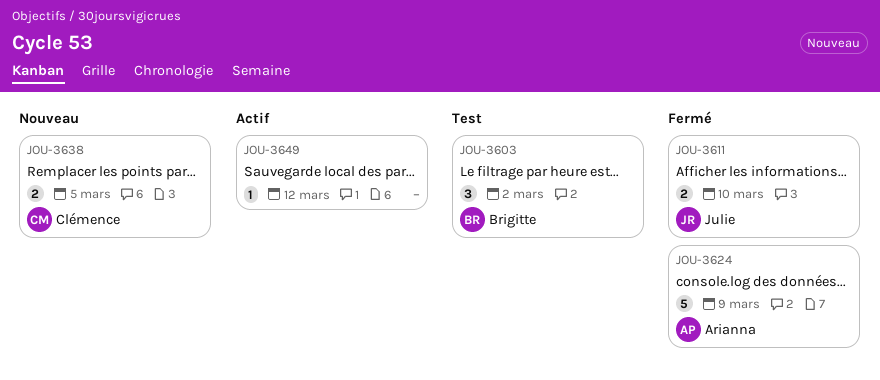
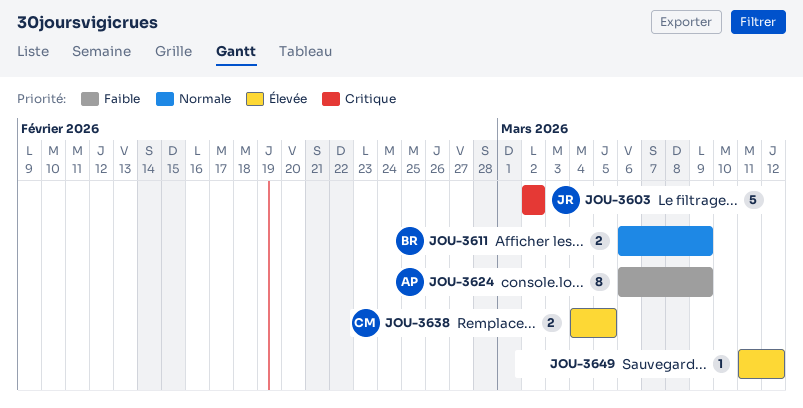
JOU-3603, owner: Brigitte -> Julie
JOU-3603, estimate: 3 -> 5
JOU-3611, owner: Julie -> Brigitte
JOU-3611, due: Mar 10 -> Mar 9
JOU-3624, estimate: 5 -> 8

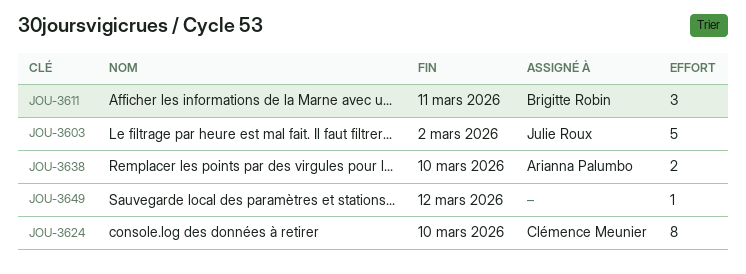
JOU-3611, estimate: 2 -> 3
JOU-3611, due: Mar 9 -> Mar 11
JOU-3624, owner: Arianna Palumbo -> Clémence Meunier
JOU-3624, due: Mar 9 -> Mar 10
JOU-3638, owner: Clémence Meunier -> Arianna Palumbo
JOU-3638, due: Mar 5 -> Mar 10

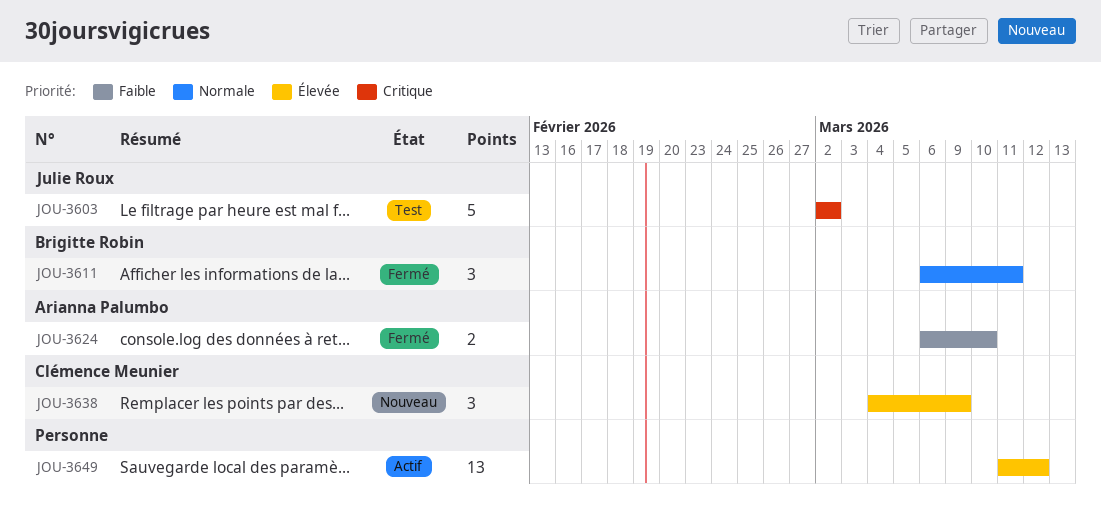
JOU-3624, owner: Clémence Meunier -> Arianna Palumbo
JOU-3624, estimate: 8 -> 2
JOU-3638, owner: Arianna Palumbo -> Clémence Meunier
JOU-3638, estimate: 2 -> 3
JOU-3638, due: Mar 10 -> Mar 9
JOU-3649, estimate: 1 -> 13

